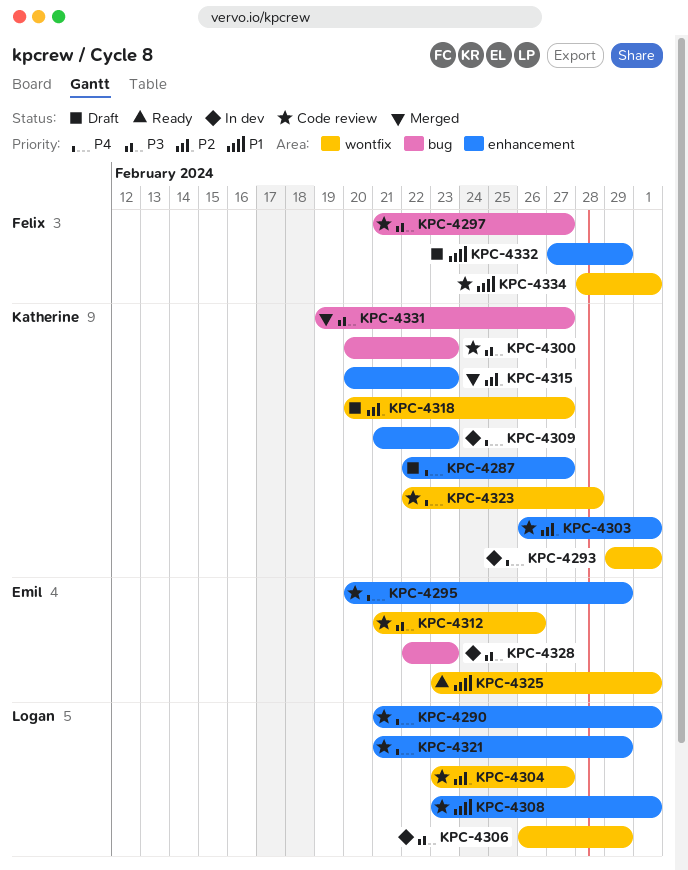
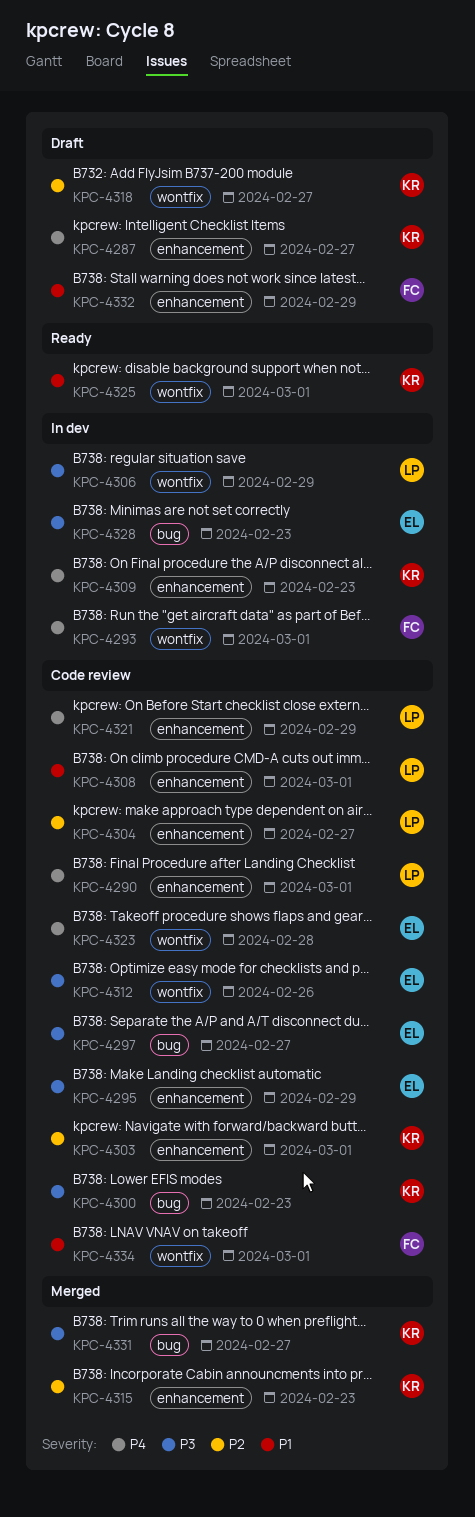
KPC-4293, owner: Katherine -> Felix
KPC-4295, priority: P4 -> P3
KPC-4297, owner: Felix -> Emil
KPC-4304, label: wontfix -> enhancement
KPC-4323, owner: Katherine -> Emil
KPC-4325, owner: Emil -> Katherine

